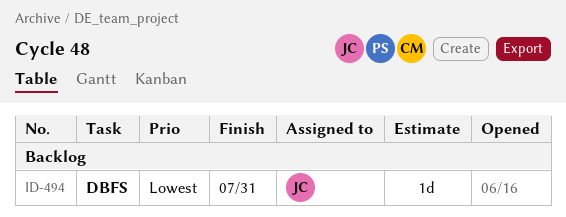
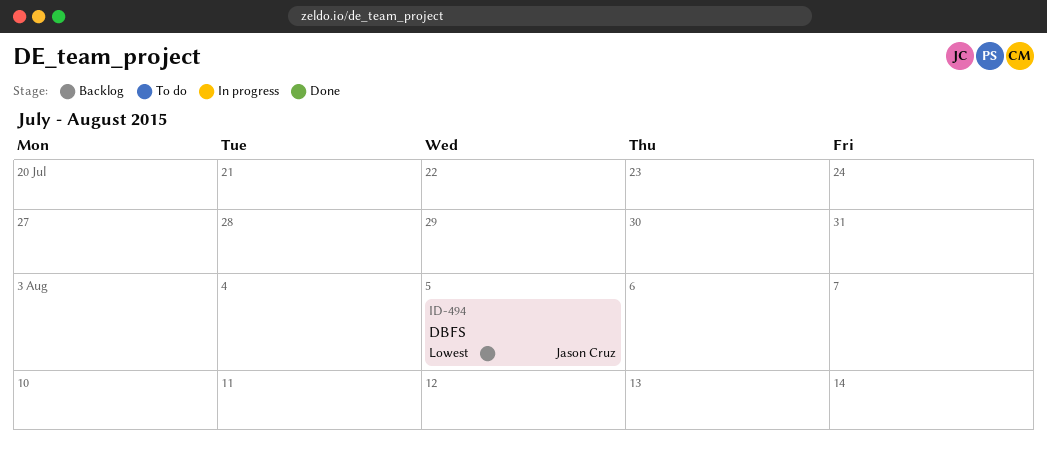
ID-494, due: Jul 31 -> Aug 5

